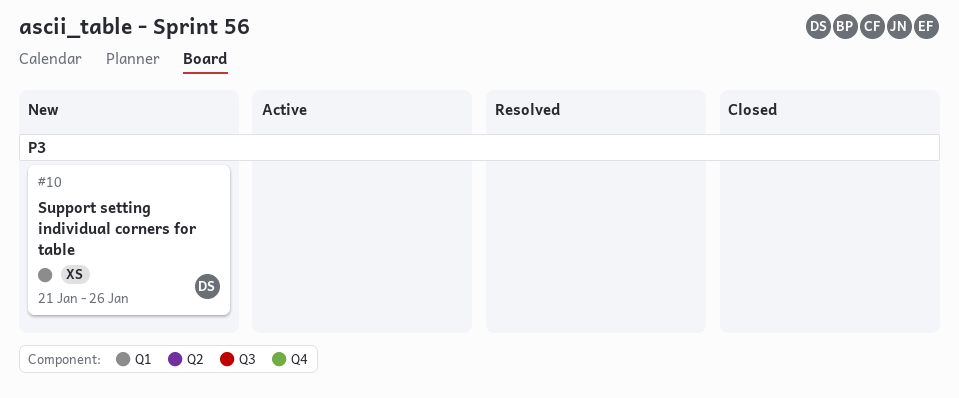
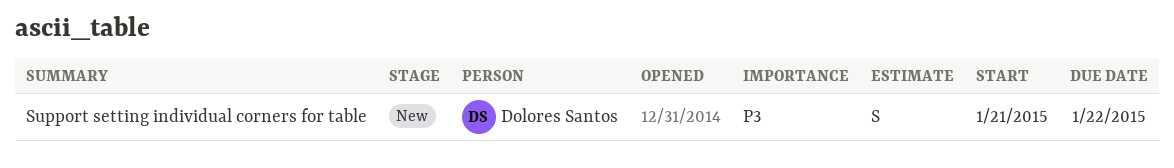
Support setting individual corners for table, estimate: XS -> S
Support setting individual corners for table, due: Jan 26 -> Jan 22

